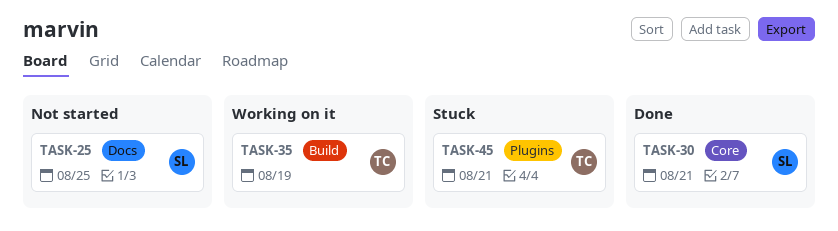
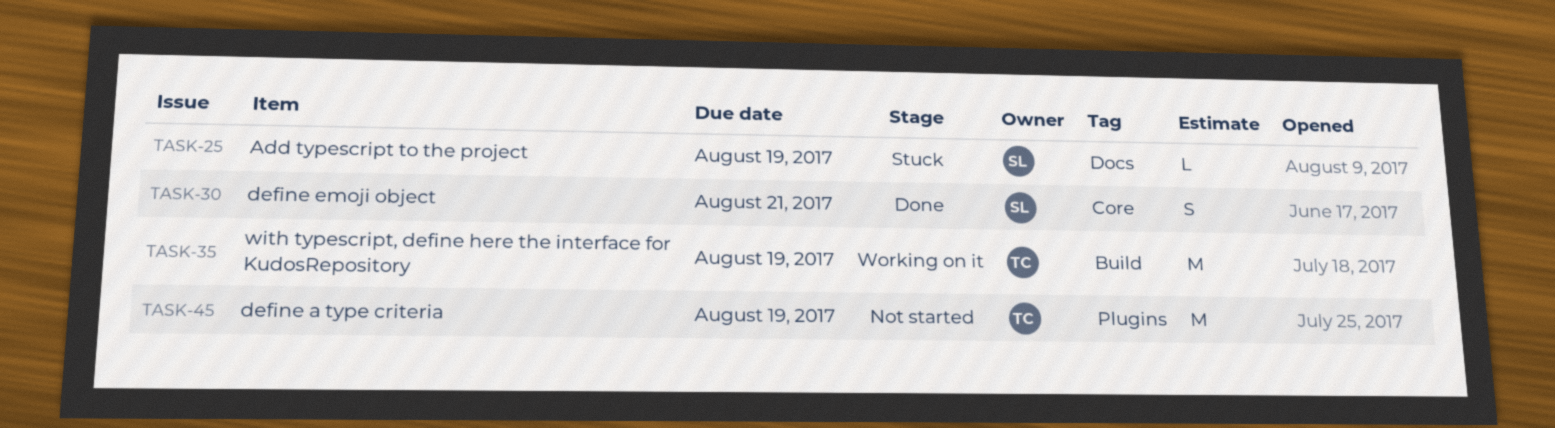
TASK-25, status: Not started -> Stuck
TASK-25, due: Aug 25 -> Aug 19
TASK-45, status: Stuck -> Not started
TASK-45, due: Aug 21 -> Aug 19

